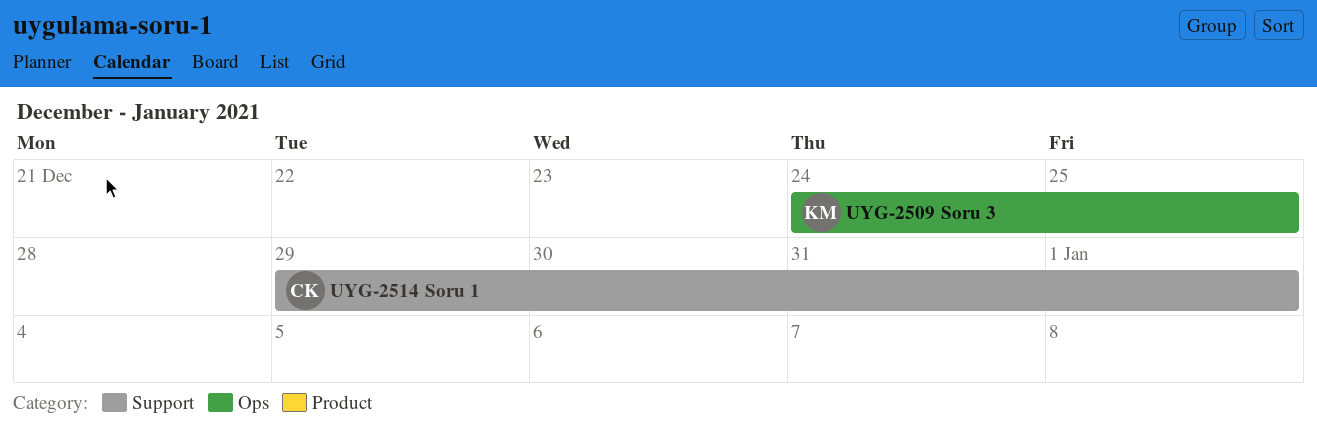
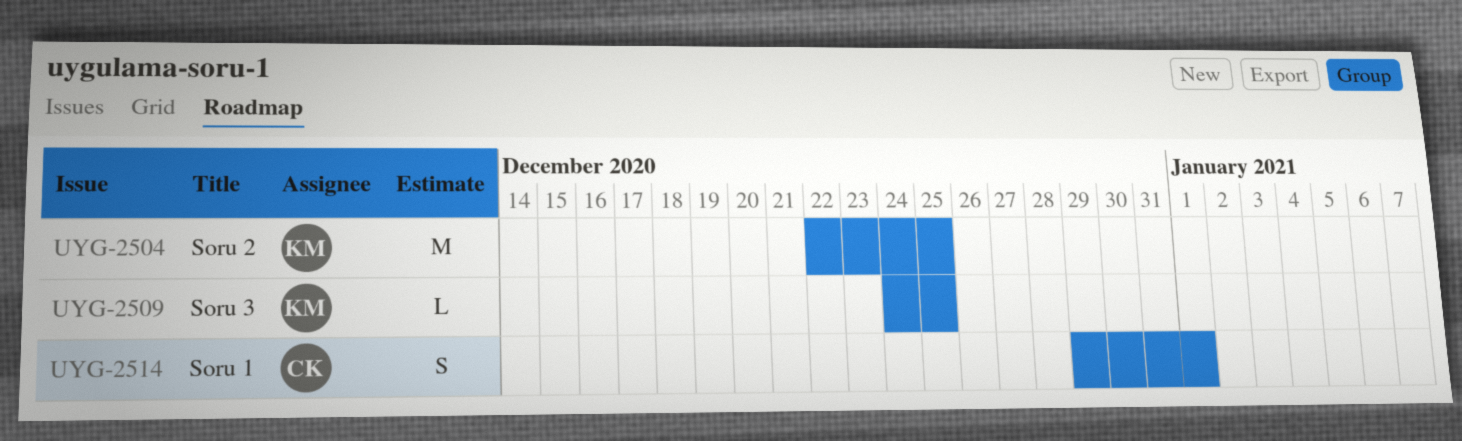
UYG-2504: none -> present

